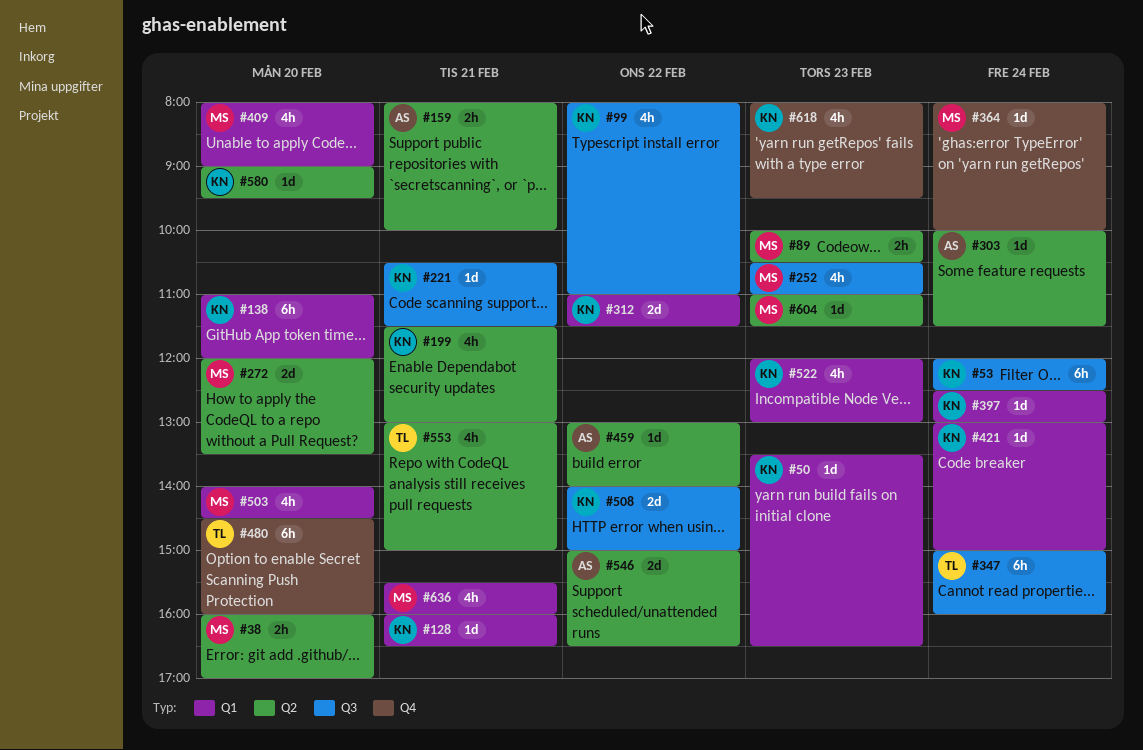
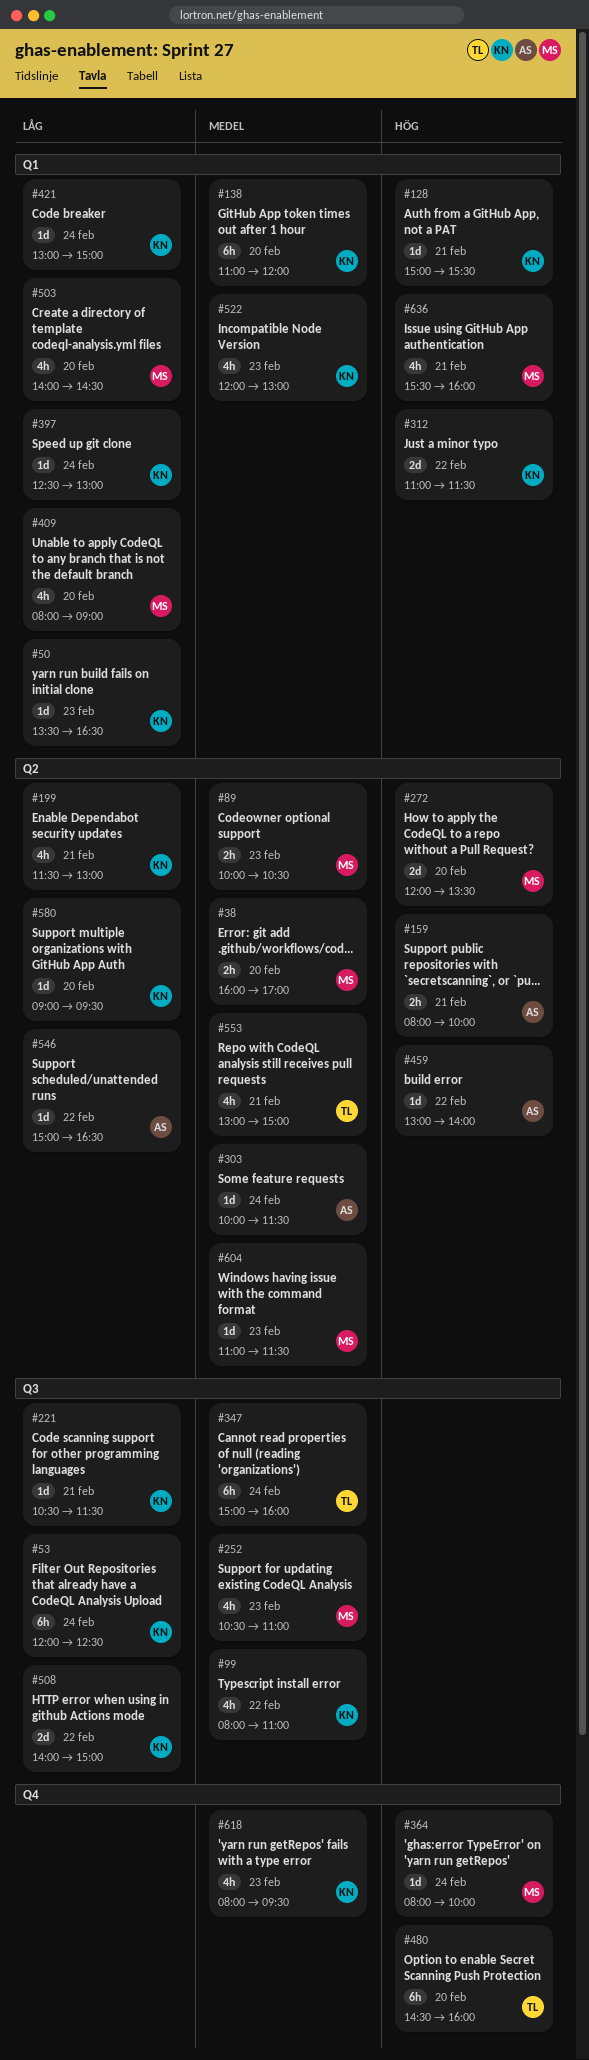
#128, begins: 16:00 -> 15:00
#128, ends: 16:30 -> 15:30
#546, estimate: 2d -> 1d

